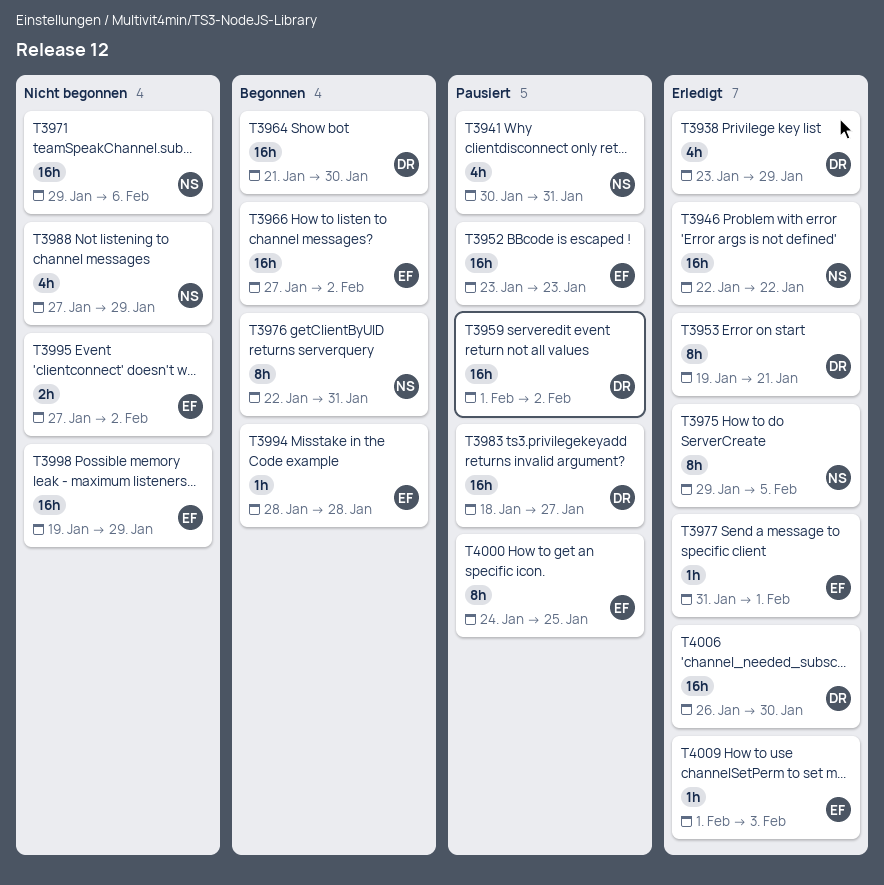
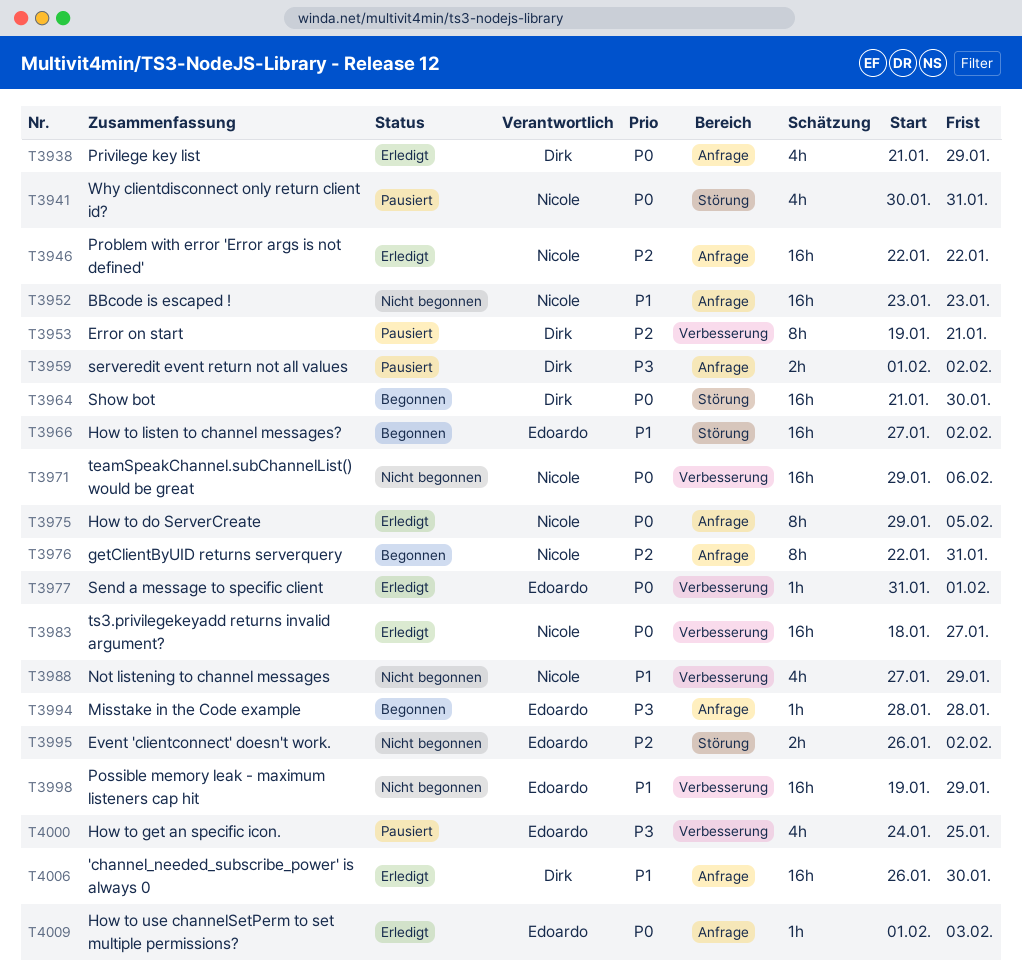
T3938, start: Jan 23 -> Jan 21
T3952, status: Pausiert -> Nicht begonnen
T3952, owner: Edoardo -> Nicole
T3953, status: Erledigt -> Pausiert
T3959, estimate: 16h -> 2h
T3983, status: Pausiert -> Erledigt
T3983, owner: Dirk -> Nicole
T3995, start: Jan 27 -> Jan 26
T4000, estimate: 8h -> 4h

